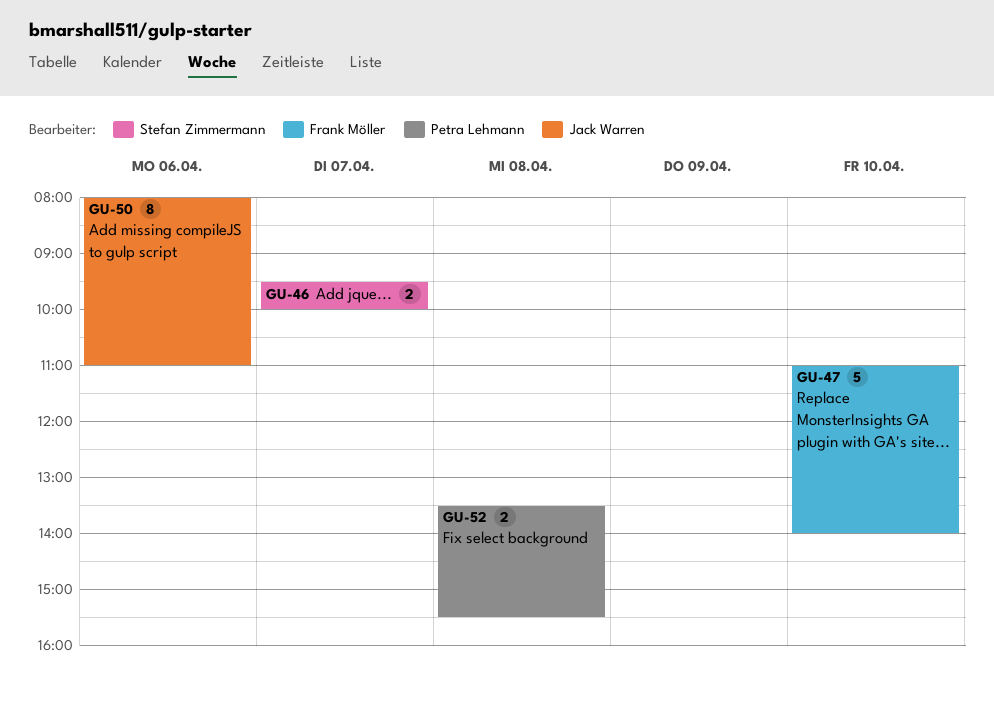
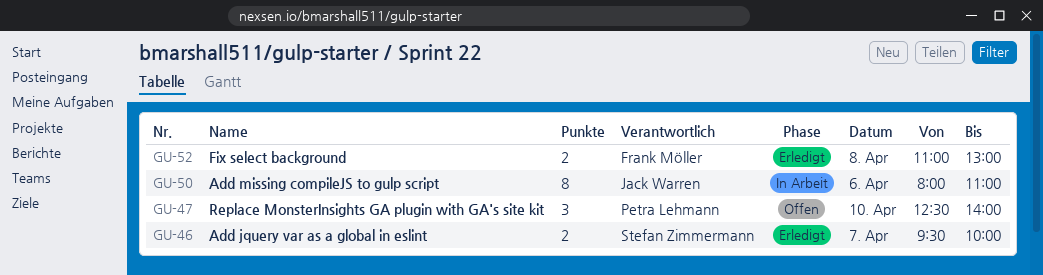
GU-47, owner: Frank Möller -> Petra Lehmann
GU-47, estimate: 5 -> 3
GU-47, begins: 11:00 -> 12:30
GU-52, owner: Petra Lehmann -> Frank Möller
GU-52, begins: 13:30 -> 11:00
GU-52, ends: 15:30 -> 13:00

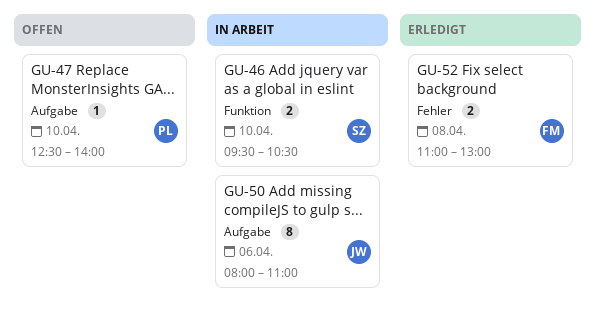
GU-46, status: Erledigt -> In Arbeit
GU-46, day: Apr 7 -> Apr 10
GU-46, ends: 10:00 -> 10:30
GU-47, estimate: 3 -> 1

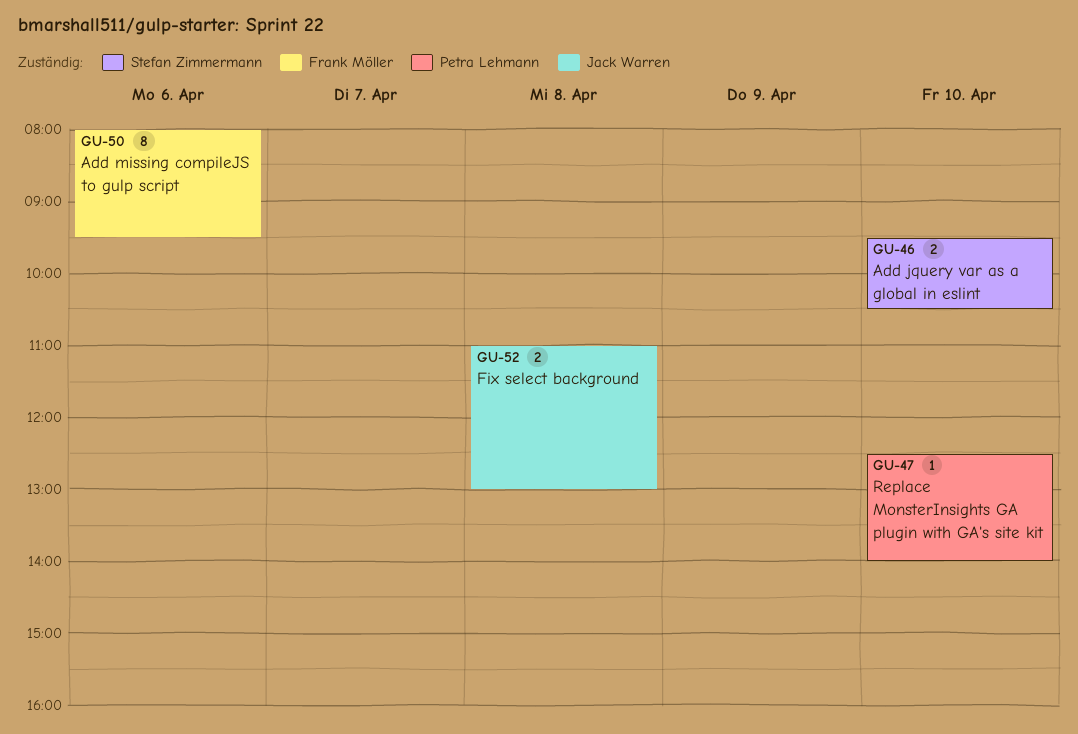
GU-50, owner: Jack Warren -> Frank Möller
GU-50, ends: 11:00 -> 09:30
GU-52, owner: Frank Möller -> Jack Warren

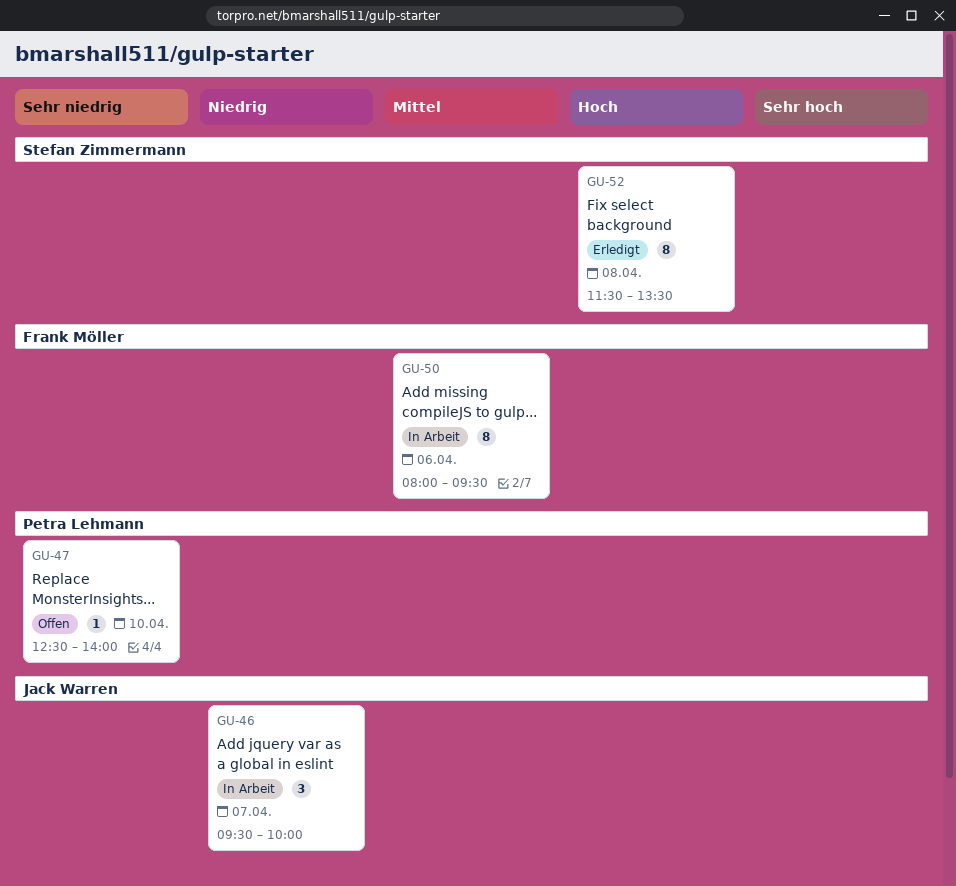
GU-46, owner: Stefan Zimmermann -> Jack Warren
GU-46, estimate: 2 -> 3
GU-46, day: Apr 10 -> Apr 7
GU-46, ends: 10:30 -> 10:00
GU-52, owner: Jack Warren -> Stefan Zimmermann
GU-52, estimate: 2 -> 8
GU-52, begins: 11:00 -> 11:30
GU-52, ends: 13:00 -> 13:30

